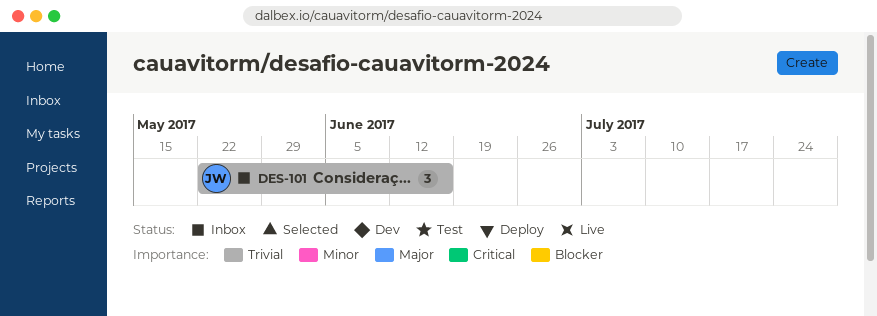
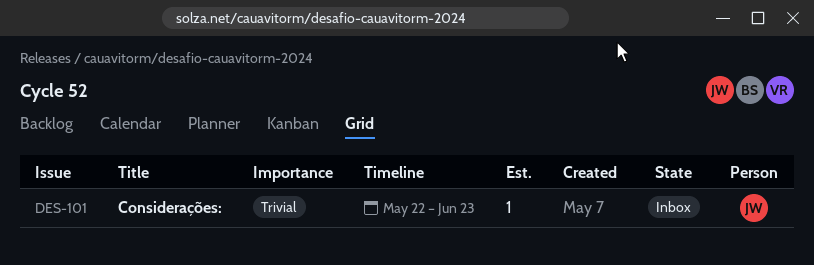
DES-101, estimate: 3 -> 1
DES-101, due: Jun 16 -> Jun 23

